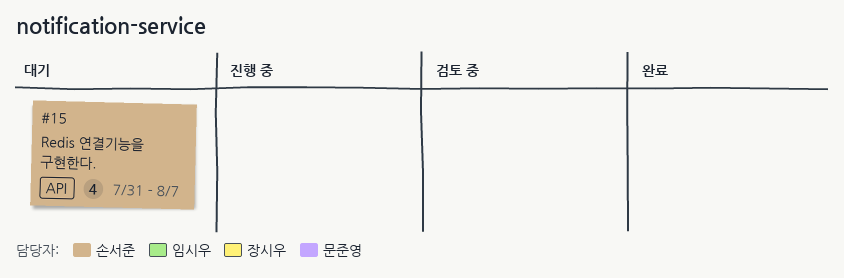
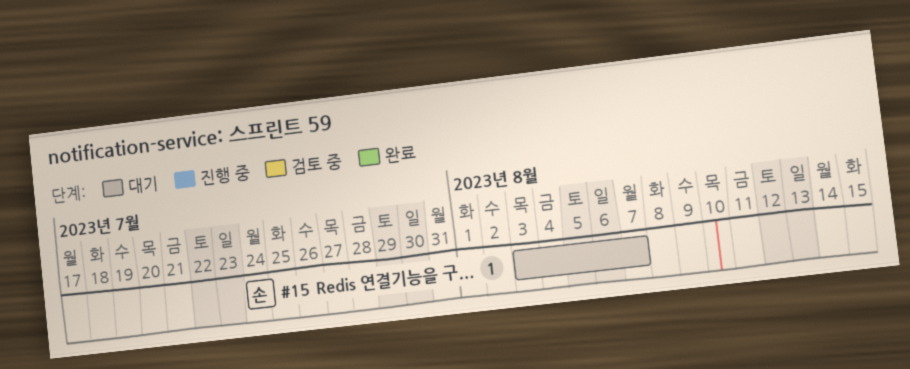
#15, estimate: 4 -> 1
#15, start: Jul 31 -> Aug 3

